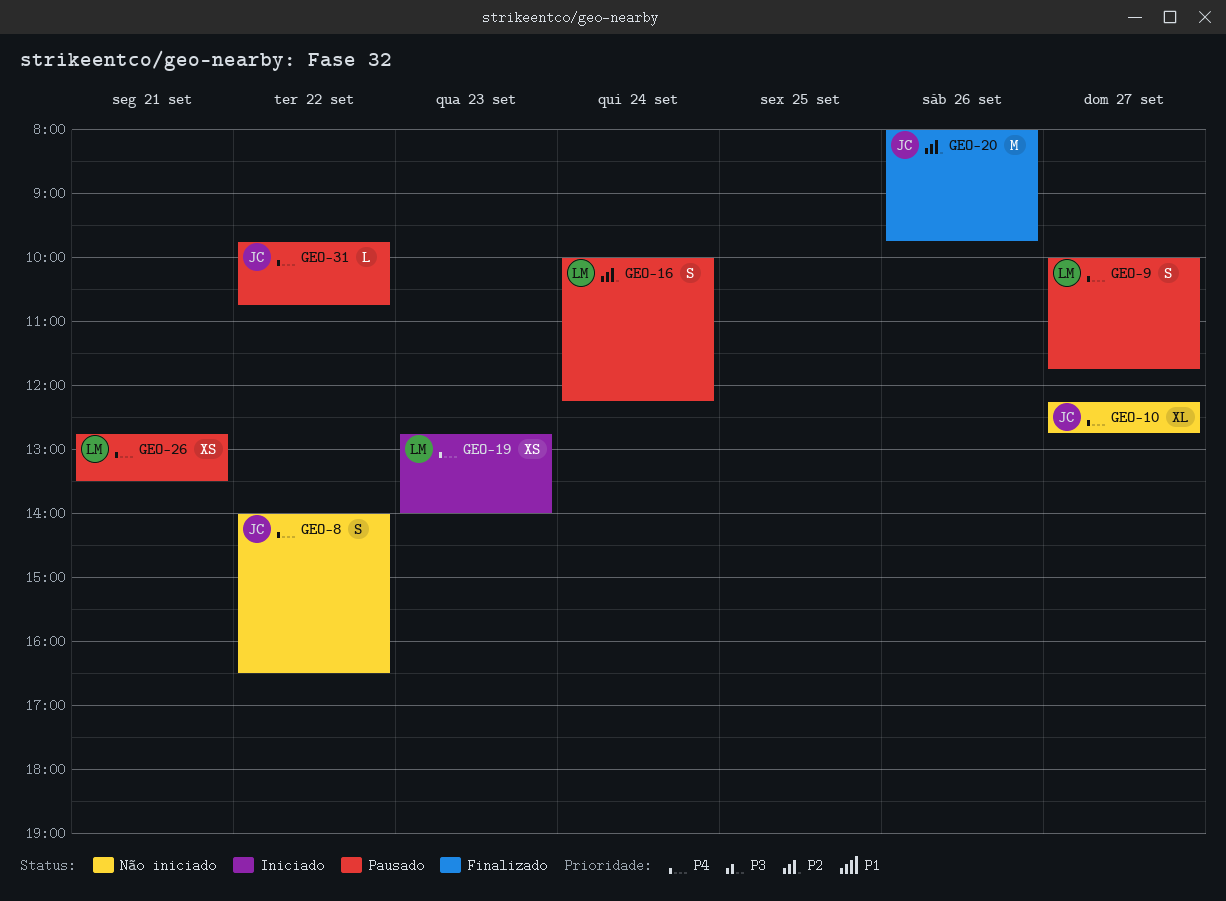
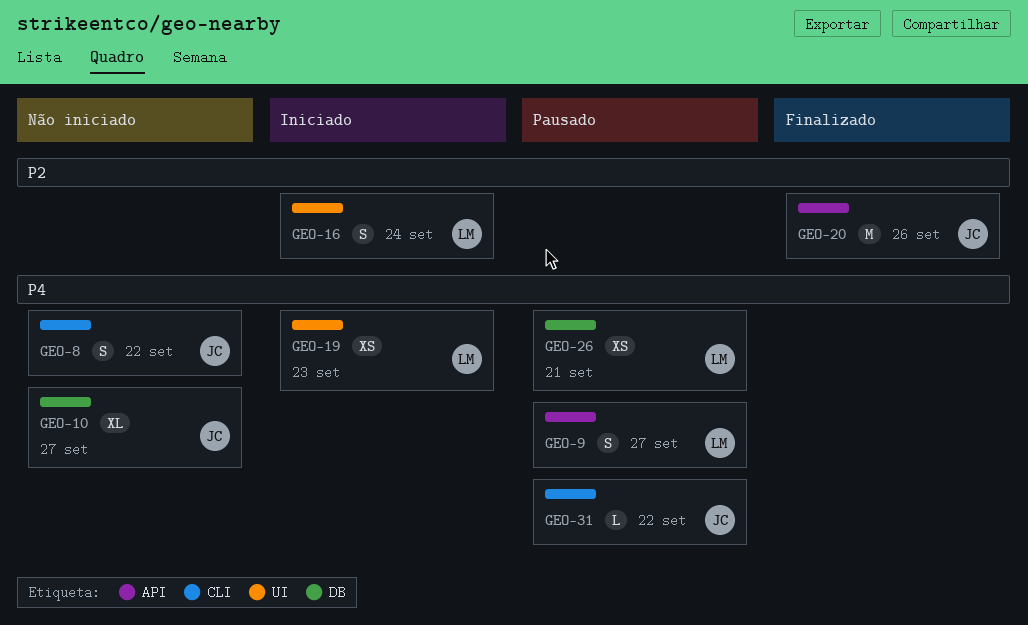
GEO-16, status: Pausado -> Iniciado

